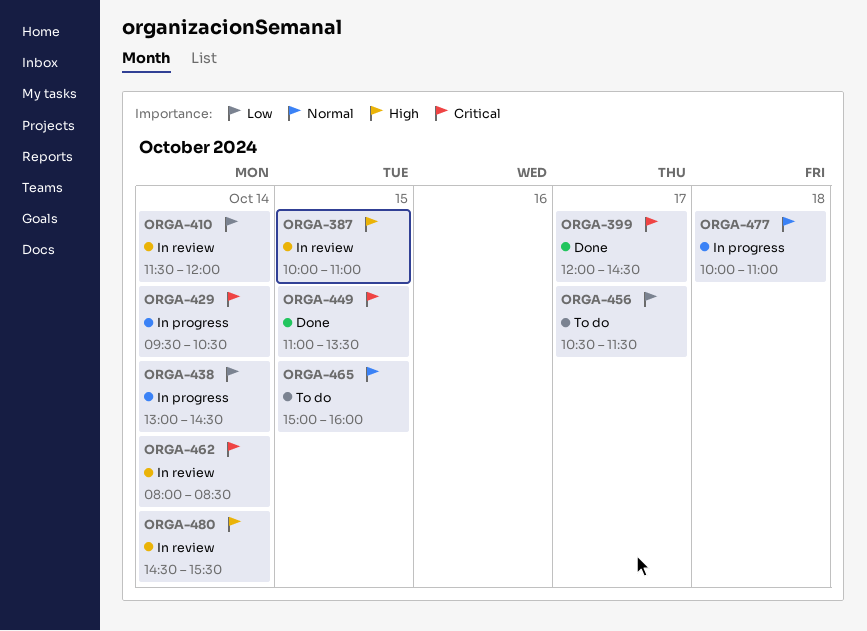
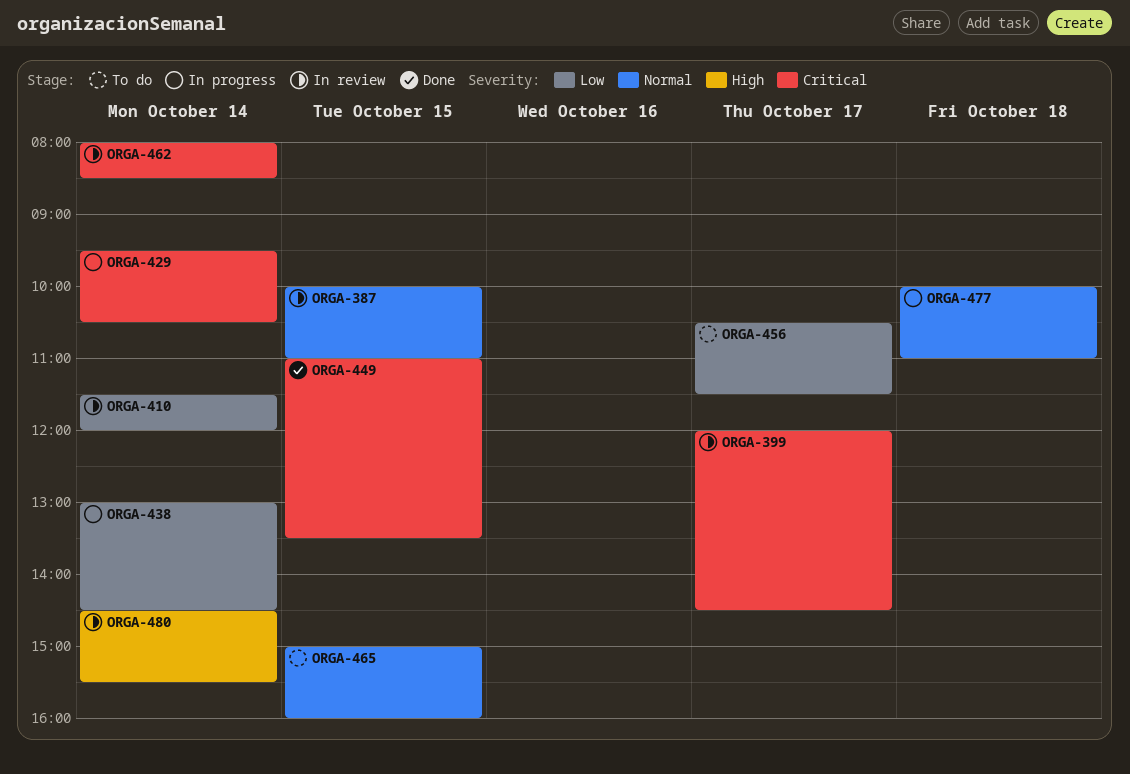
ORGA-387, priority: High -> Normal
ORGA-399, status: Done -> In review

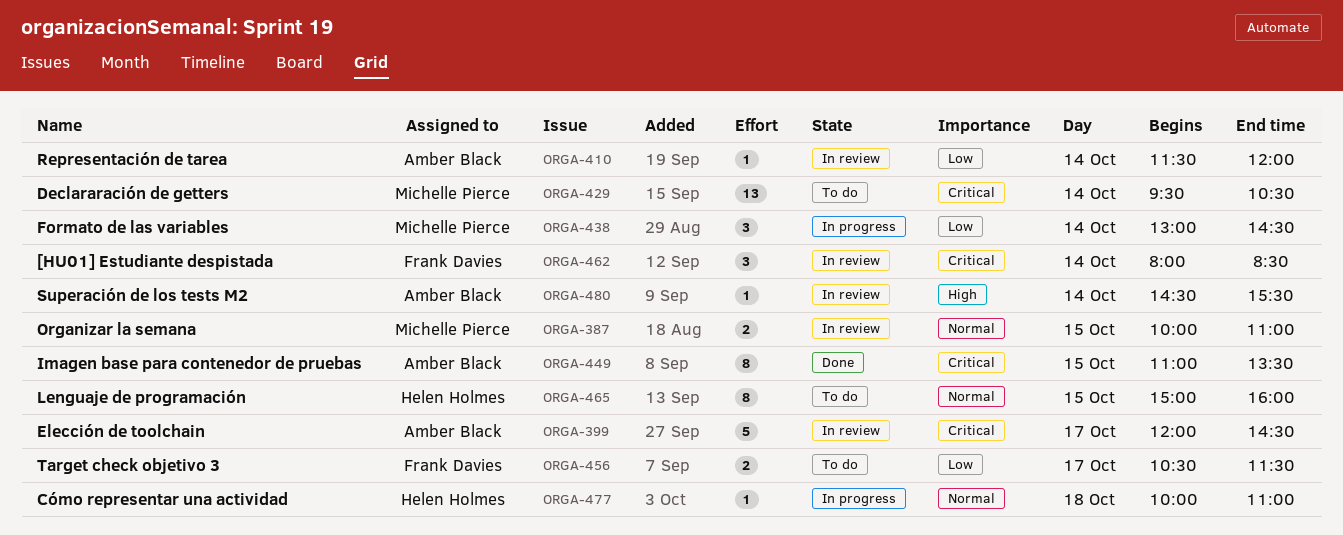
ORGA-429, status: In progress -> To do

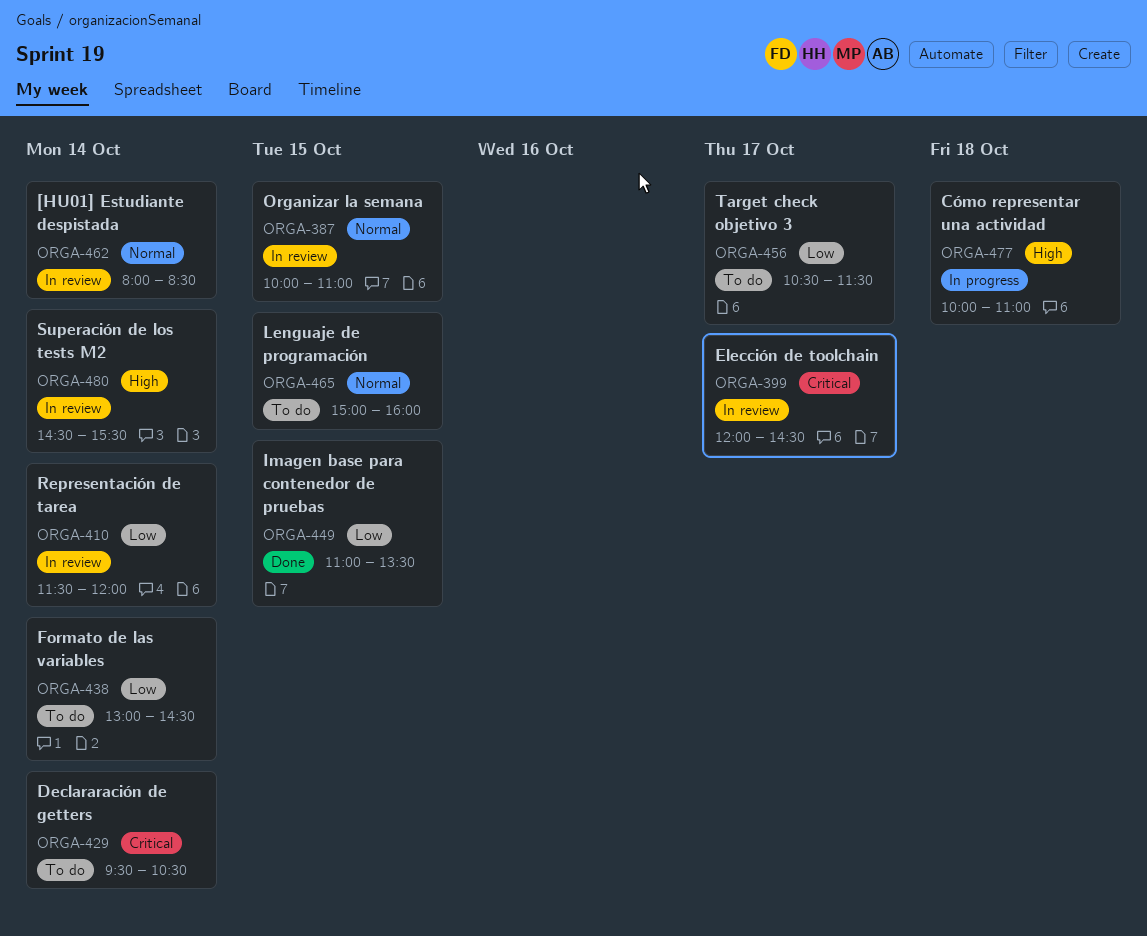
ORGA-438, status: In progress -> To do
ORGA-449, priority: Critical -> Low
ORGA-462, priority: Critical -> Normal
ORGA-477, priority: Normal -> High

